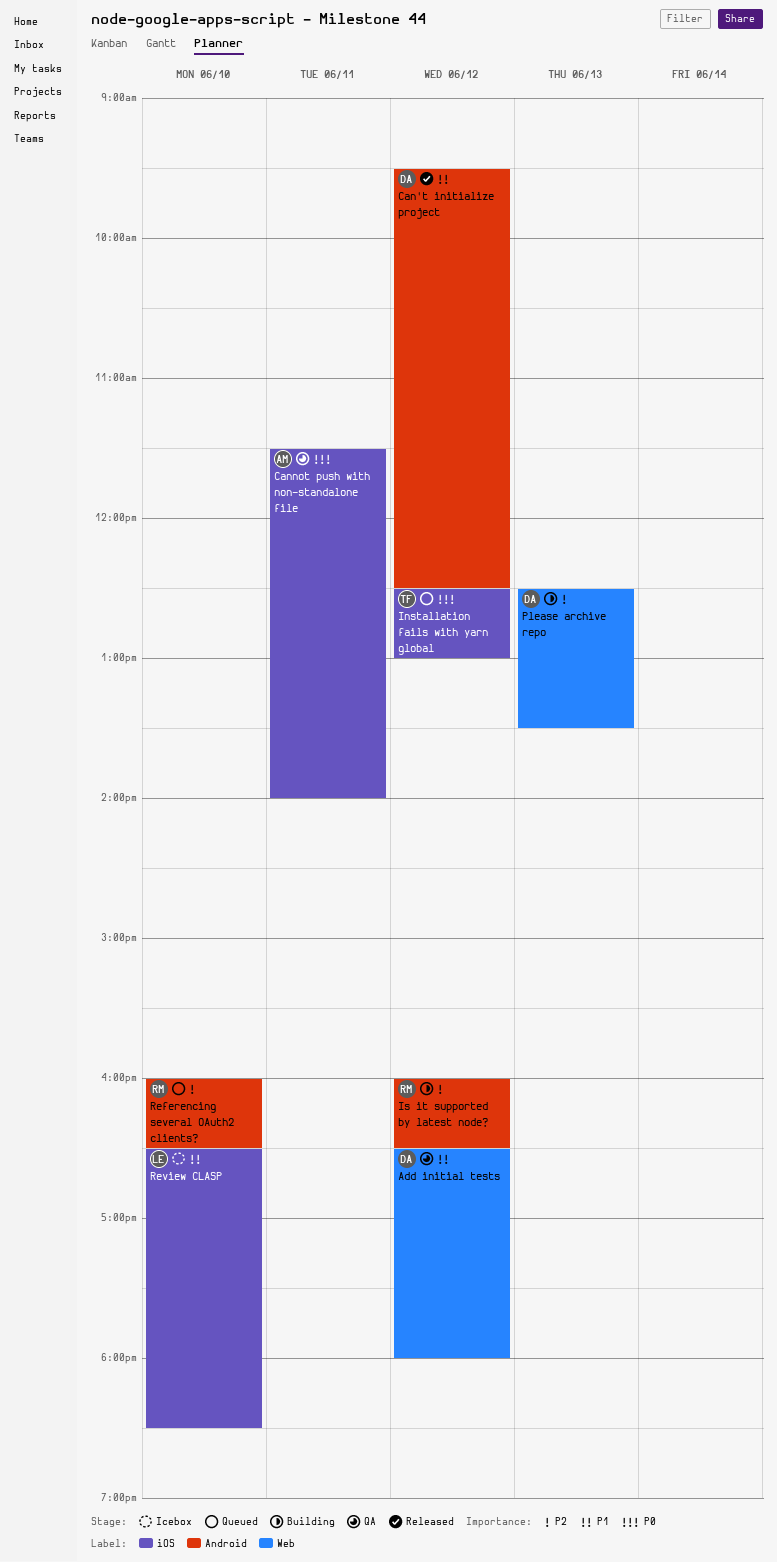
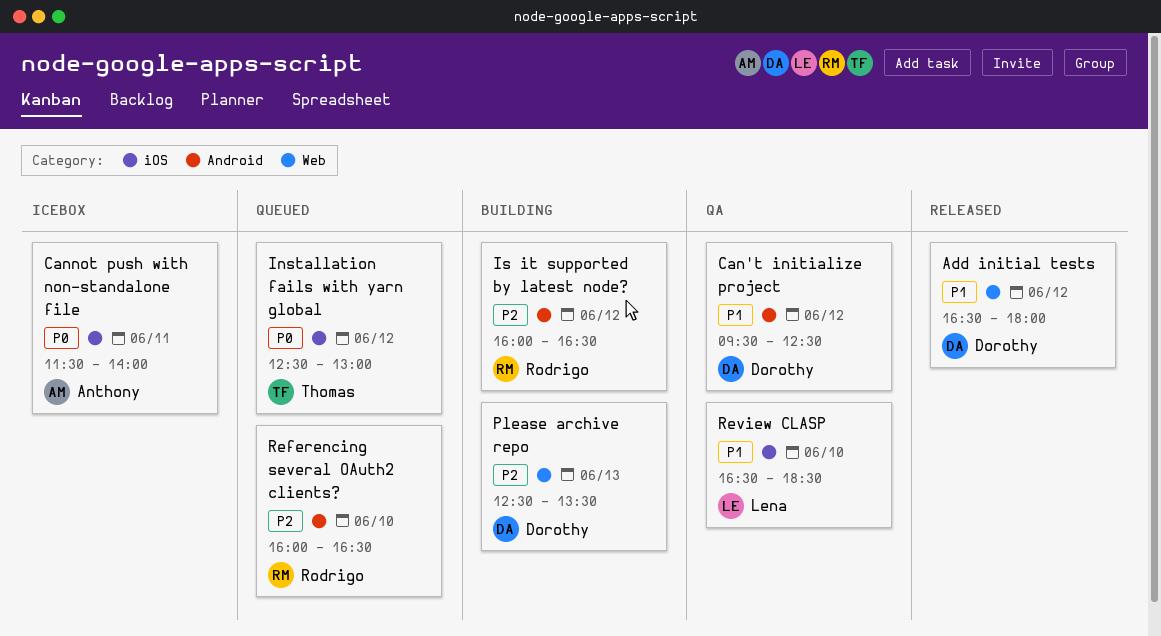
Add initial tests, status: QA -> Released
Can't initialize project, status: Released -> QA
Cannot push with non-standalone file, status: QA -> Icebox
Review CLASP, status: Icebox -> QA

